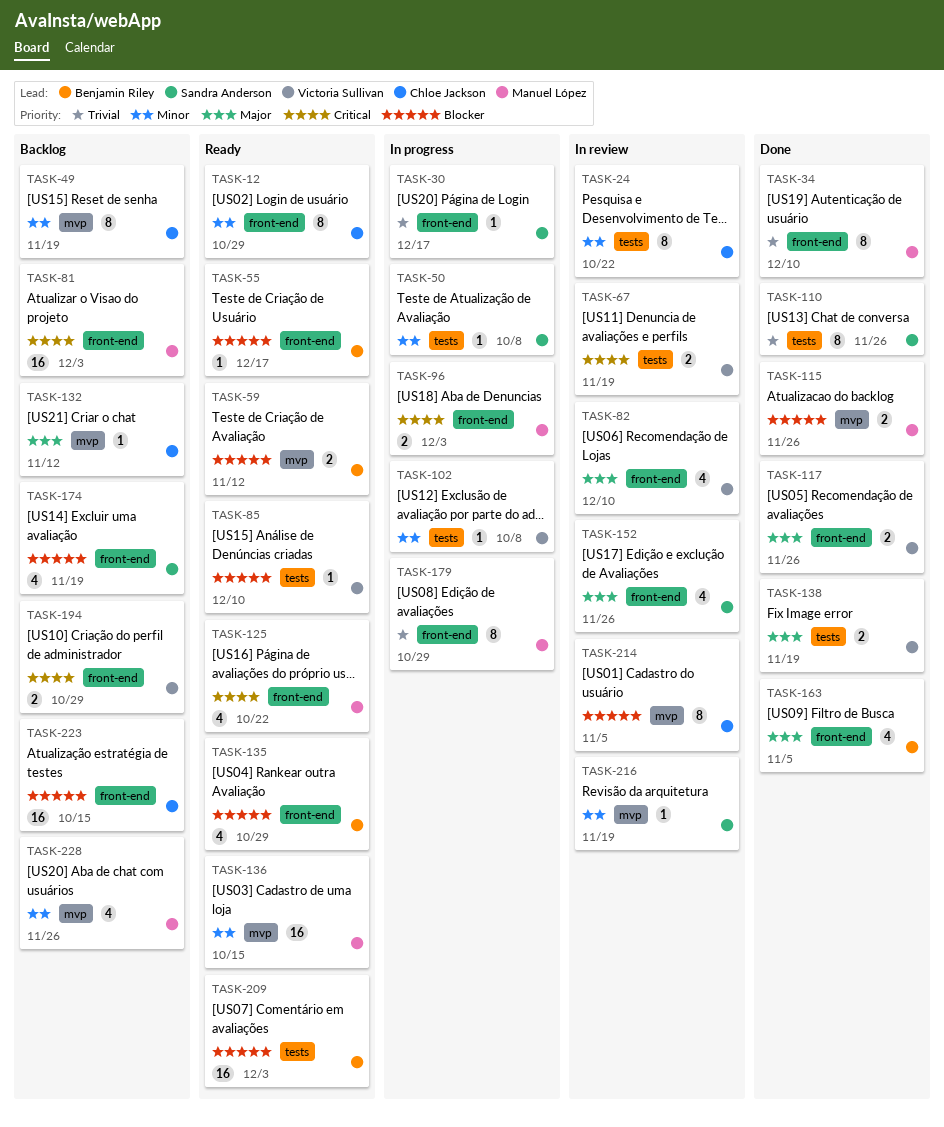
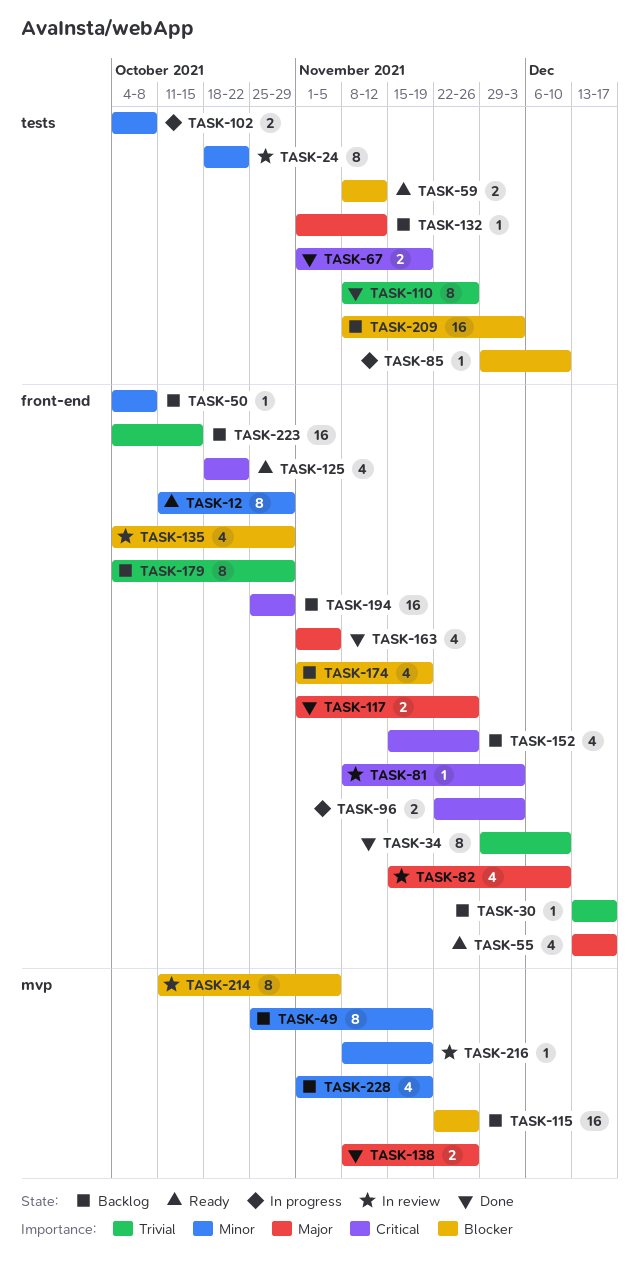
TASK-30, status: In progress -> Backlog
TASK-50, status: In progress -> Backlog
TASK-50, label: tests -> front-end
TASK-55, priority: Blocker -> Major
TASK-55, estimate: 1 -> 4
TASK-59, label: mvp -> tests
TASK-67, status: In review -> Done
TASK-81, status: Backlog -> In review
TASK-81, estimate: 16 -> 1
TASK-85, status: Ready -> In progress
TASK-102, estimate: 1 -> 2
TASK-115, status: Done -> Backlog
TASK-115, estimate: 2 -> 16
TASK-132, label: mvp -> tests
TASK-135, status: Ready -> In review
TASK-136: present -> none
TASK-138, label: tests -> mvp
TASK-138, due: Nov 19 -> Nov 26
TASK-152, status: In review -> Backlog
TASK-152, priority: Major -> Critical
TASK-179, status: In progress -> Backlog
TASK-194, estimate: 2 -> 16
TASK-209, status: Ready -> Backlog
TASK-223, priority: Blocker -> Trivial
TASK-228, due: Nov 26 -> Nov 19

